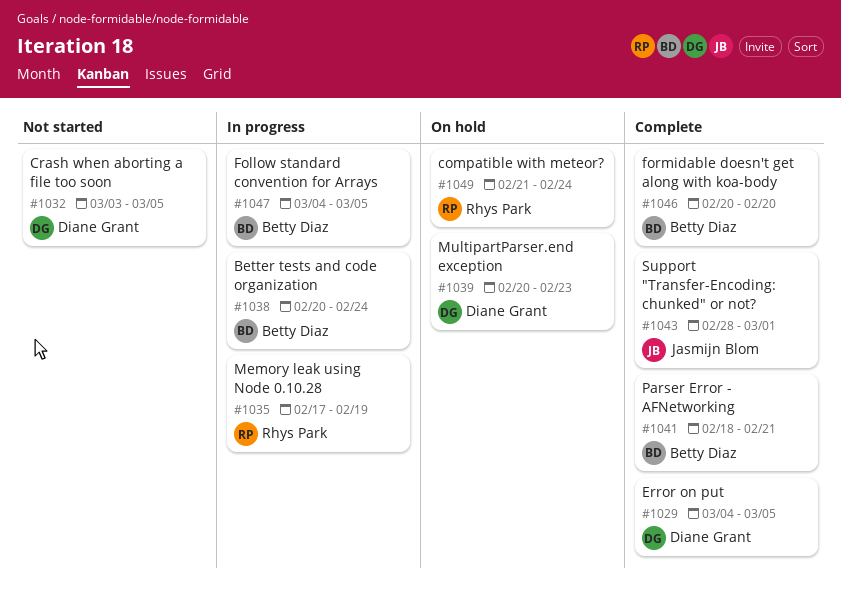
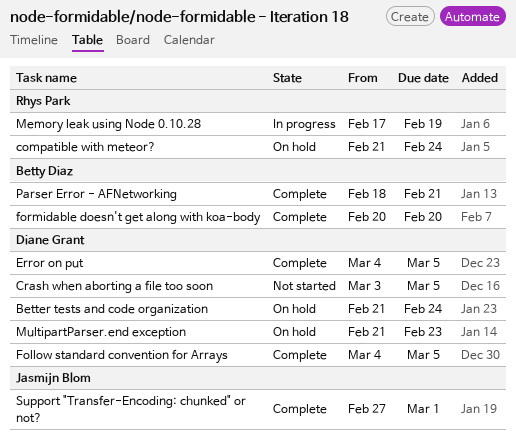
Better tests and code organization, status: In progress -> On hold
Better tests and code organization, owner: Betty Diaz -> Diane Grant
Better tests and code organization, start: Feb 20 -> Feb 21
Follow standard convention for Arrays, status: In progress -> Complete
Follow standard convention for Arrays, owner: Betty Diaz -> Diane Grant
MultipartParser.end exception, start: Feb 20 -> Feb 21
Support "Transfer-Encoding: chunked" or not?, start: Feb 28 -> Feb 27

